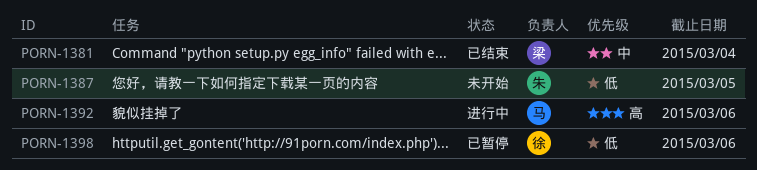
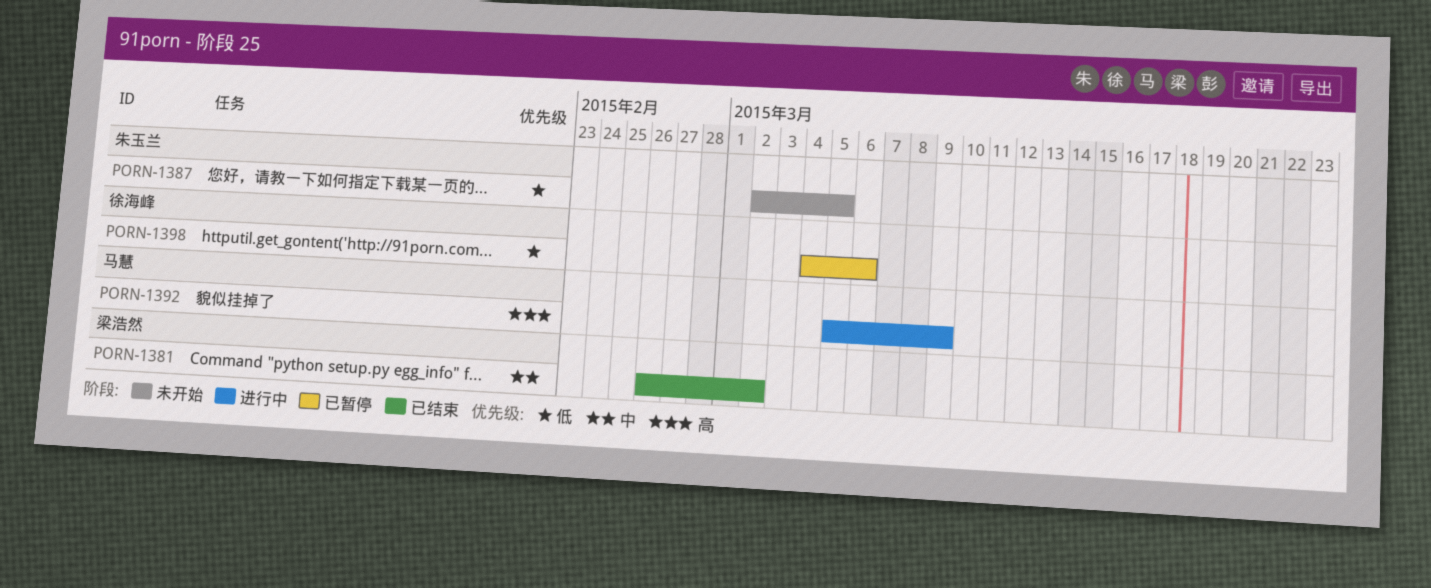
PORN-1381, due: Mar 4 -> Mar 2
PORN-1392, due: Mar 6 -> Mar 9

